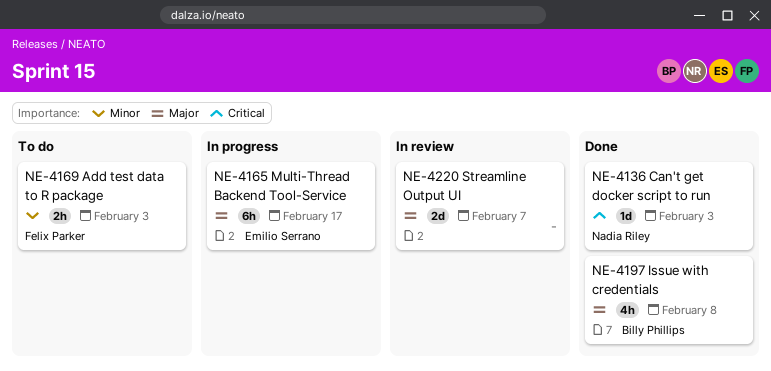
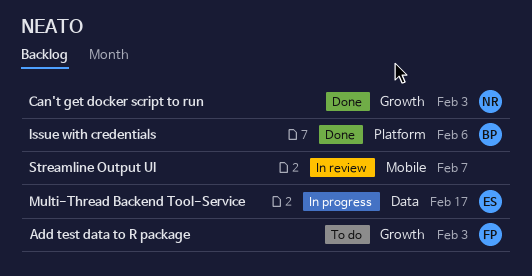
Issue with credentials, due: Feb 8 -> Feb 6

